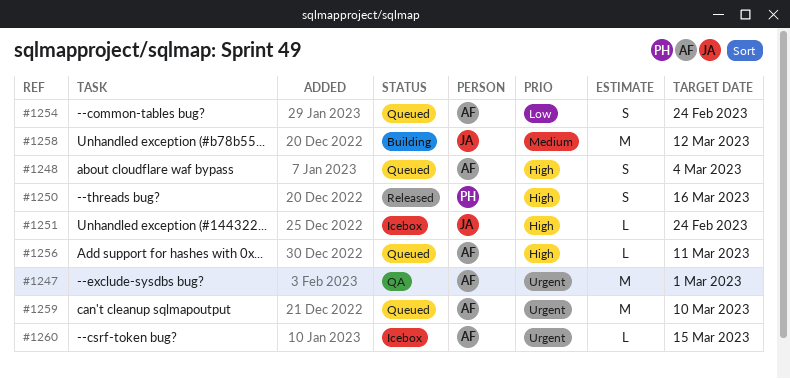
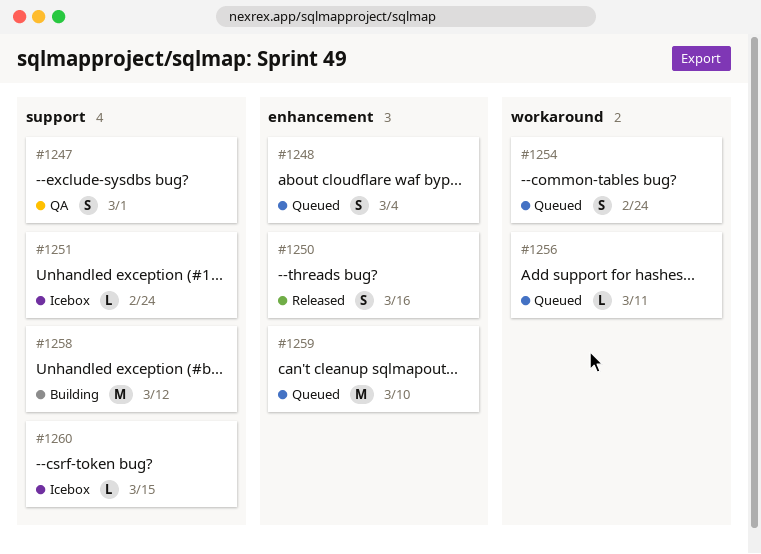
#1247, estimate: M -> S

